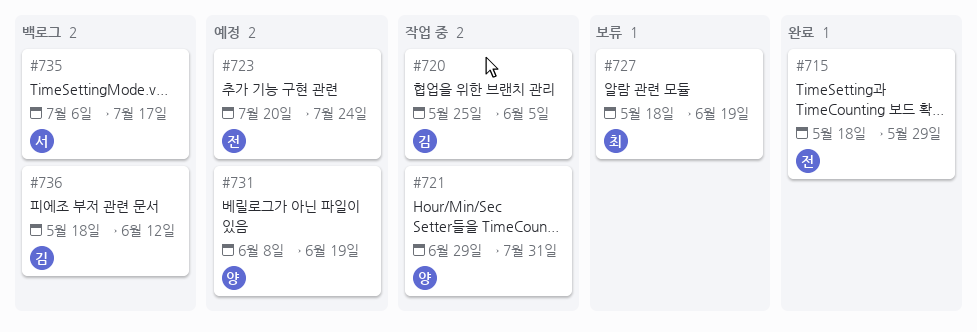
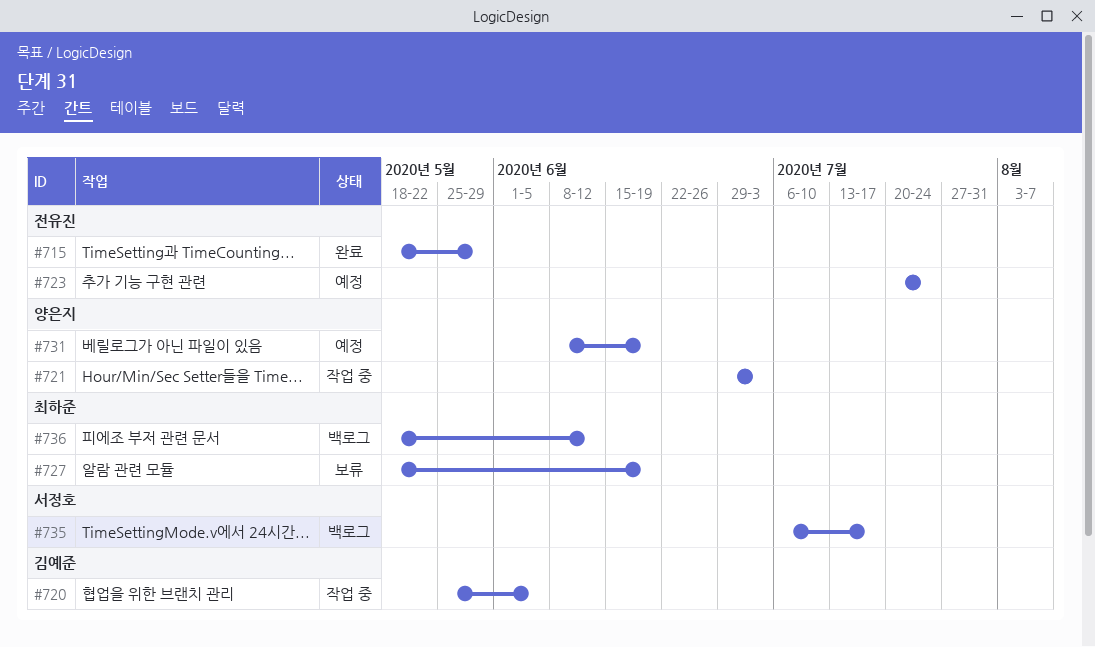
#721, due: Jul 31 -> Jul 3
#736, owner: 김예준 -> 최하준

